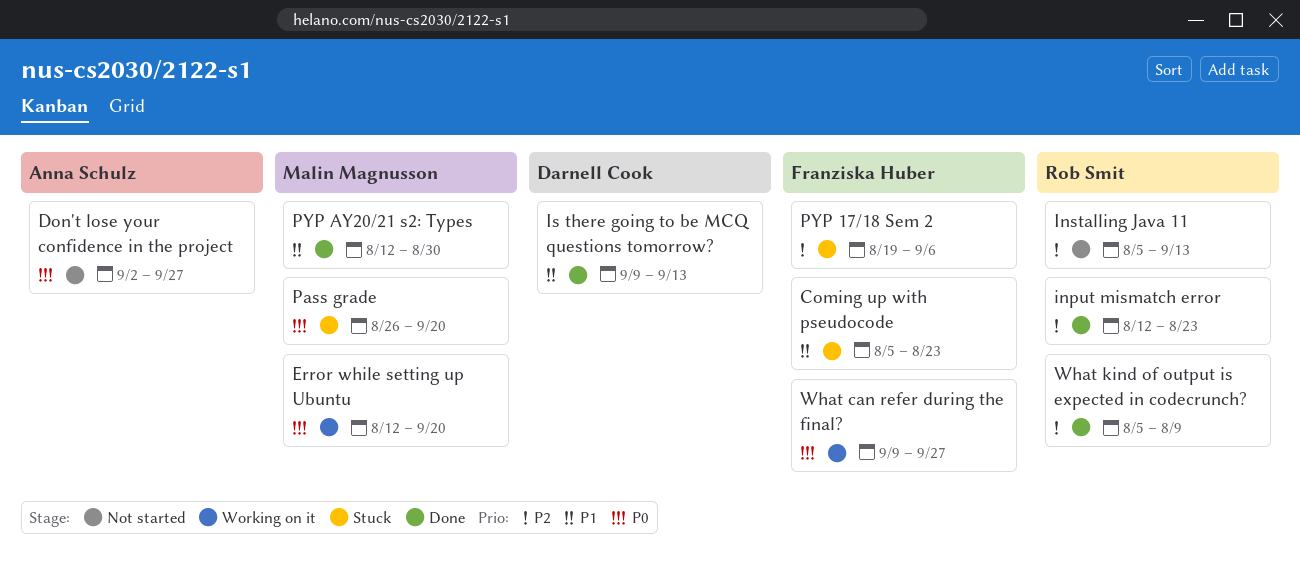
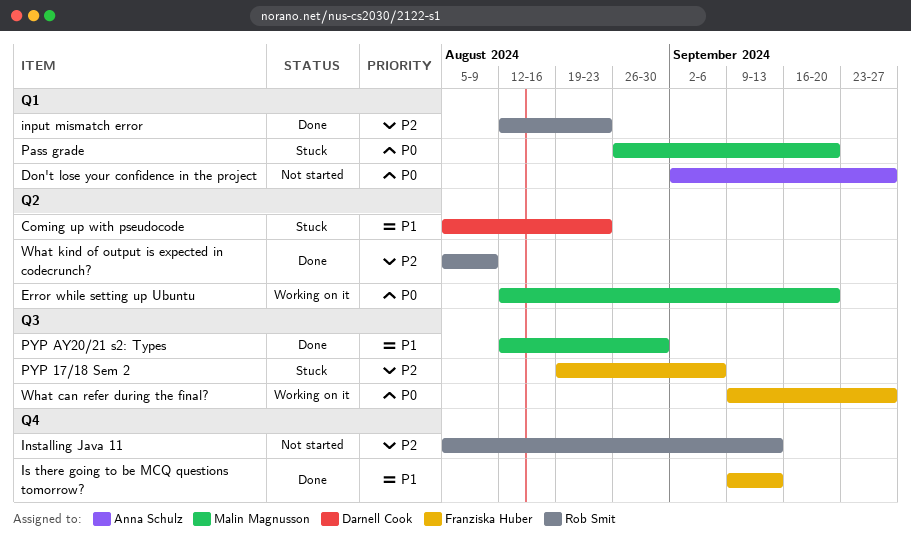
Coming up with pseudocode, owner: Franziska Huber -> Darnell Cook
Is there going to be MCQ questions tomorrow?, owner: Darnell Cook -> Franziska Huber

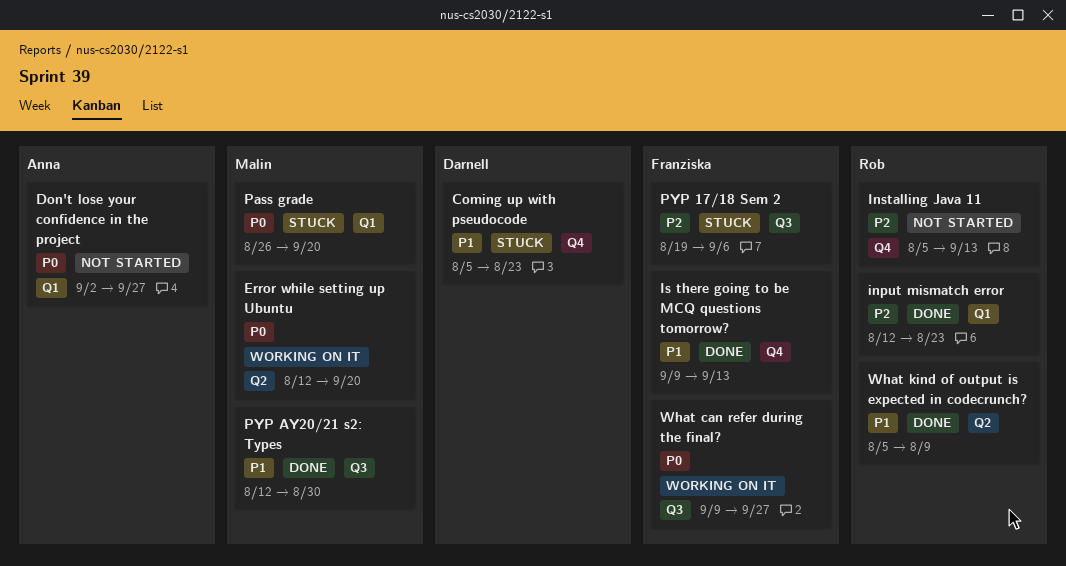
Coming up with pseudocode, label: Q2 -> Q4
What kind of output is expected in codecrunch?, priority: P2 -> P1

